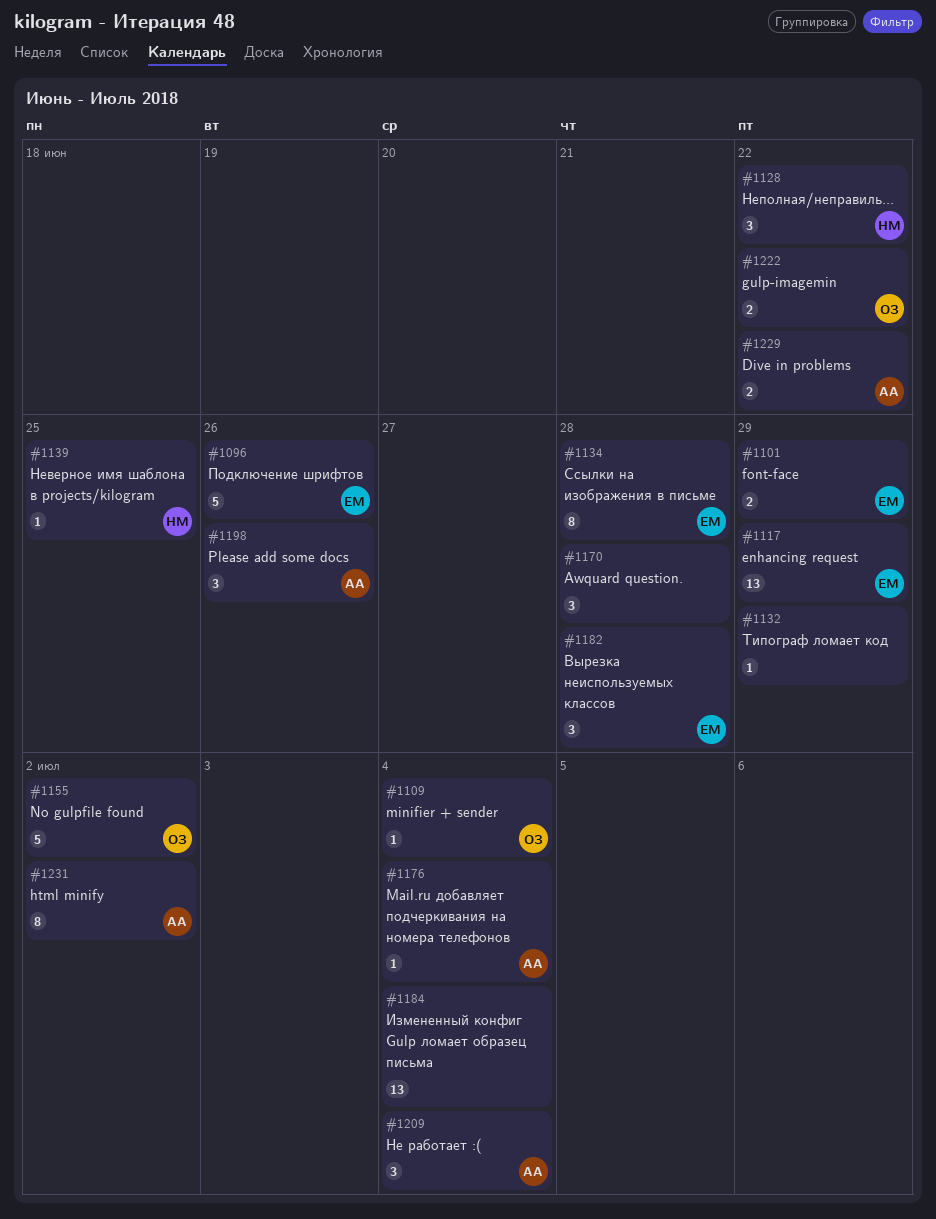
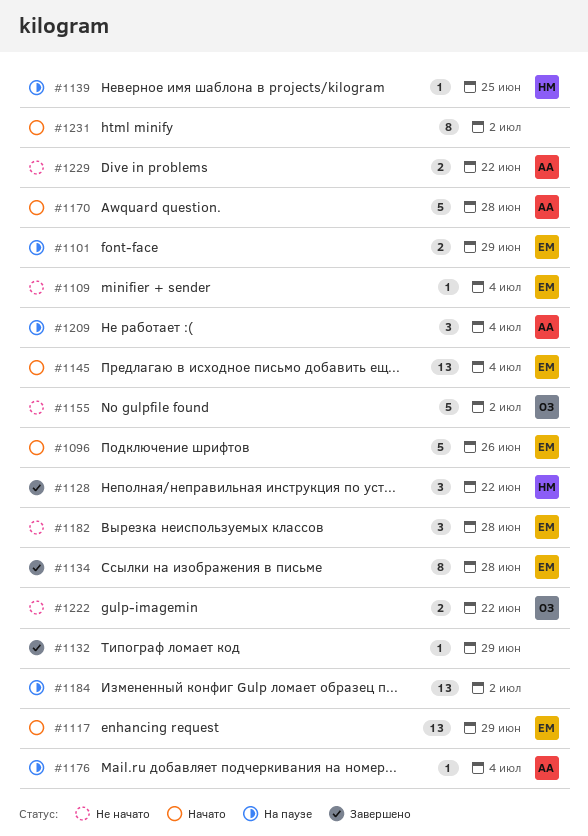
#1109, owner: ОЗ -> ЕМ
#1145: none -> present
#1170, owner: none -> АА
#1170, estimate: 3 -> 5
#1184, due: Jul 4 -> Jul 2
#1198: present -> none
#1231, owner: АА -> none

